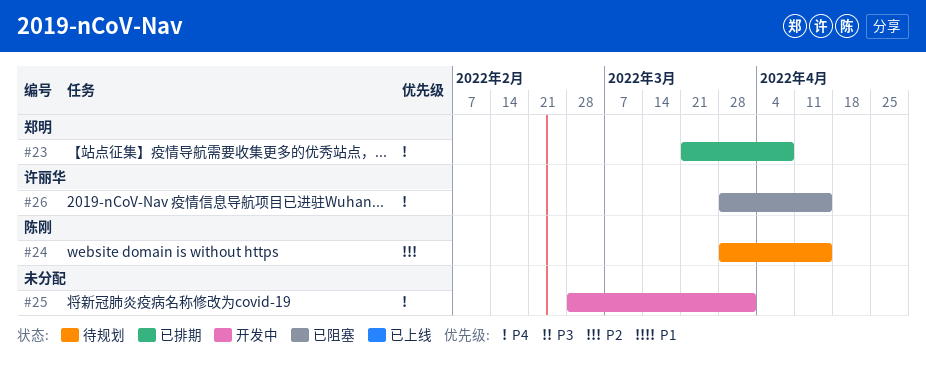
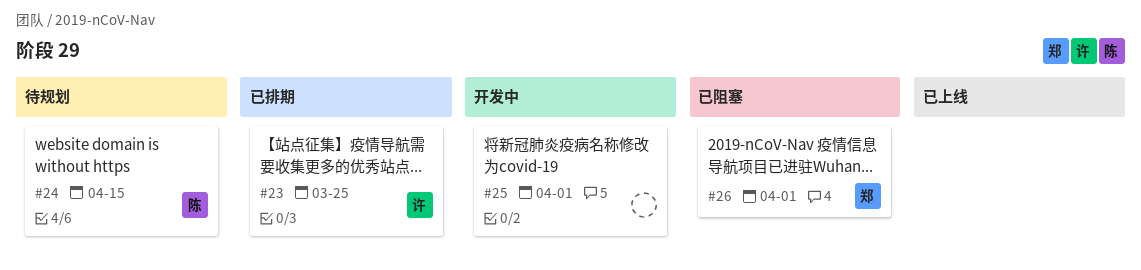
#23, owner: 郑明 -> 许丽华
#23, due: Apr 8 -> Mar 25
#26, owner: 许丽华 -> 郑明
#26, due: Apr 15 -> Apr 1

